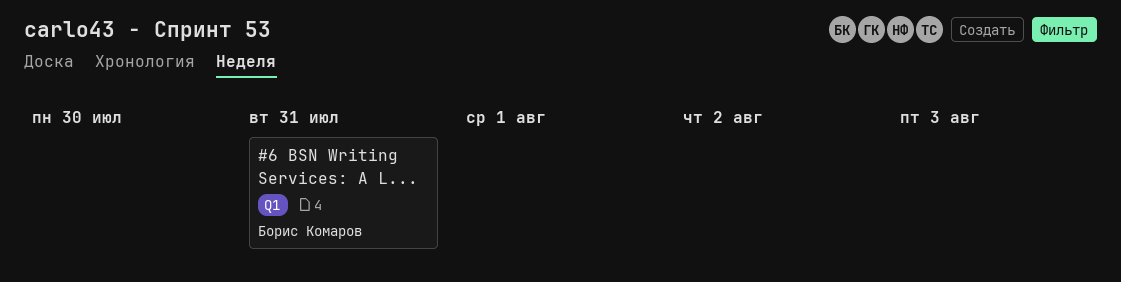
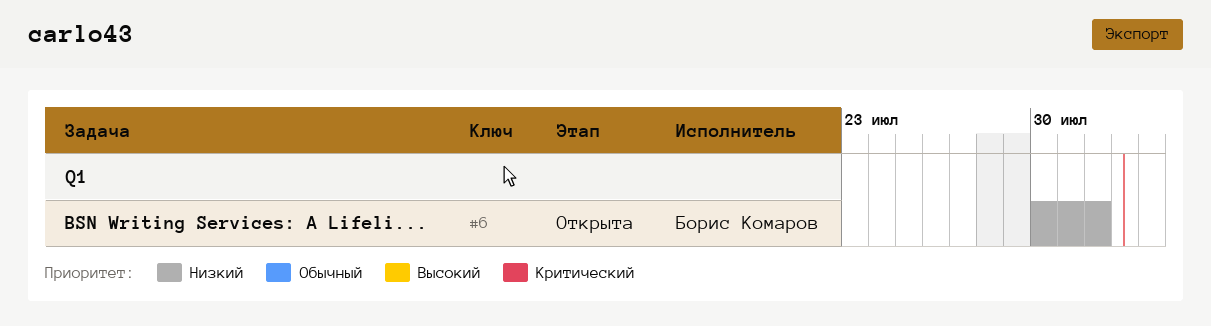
#6, due: Jul 31 -> Aug 1

